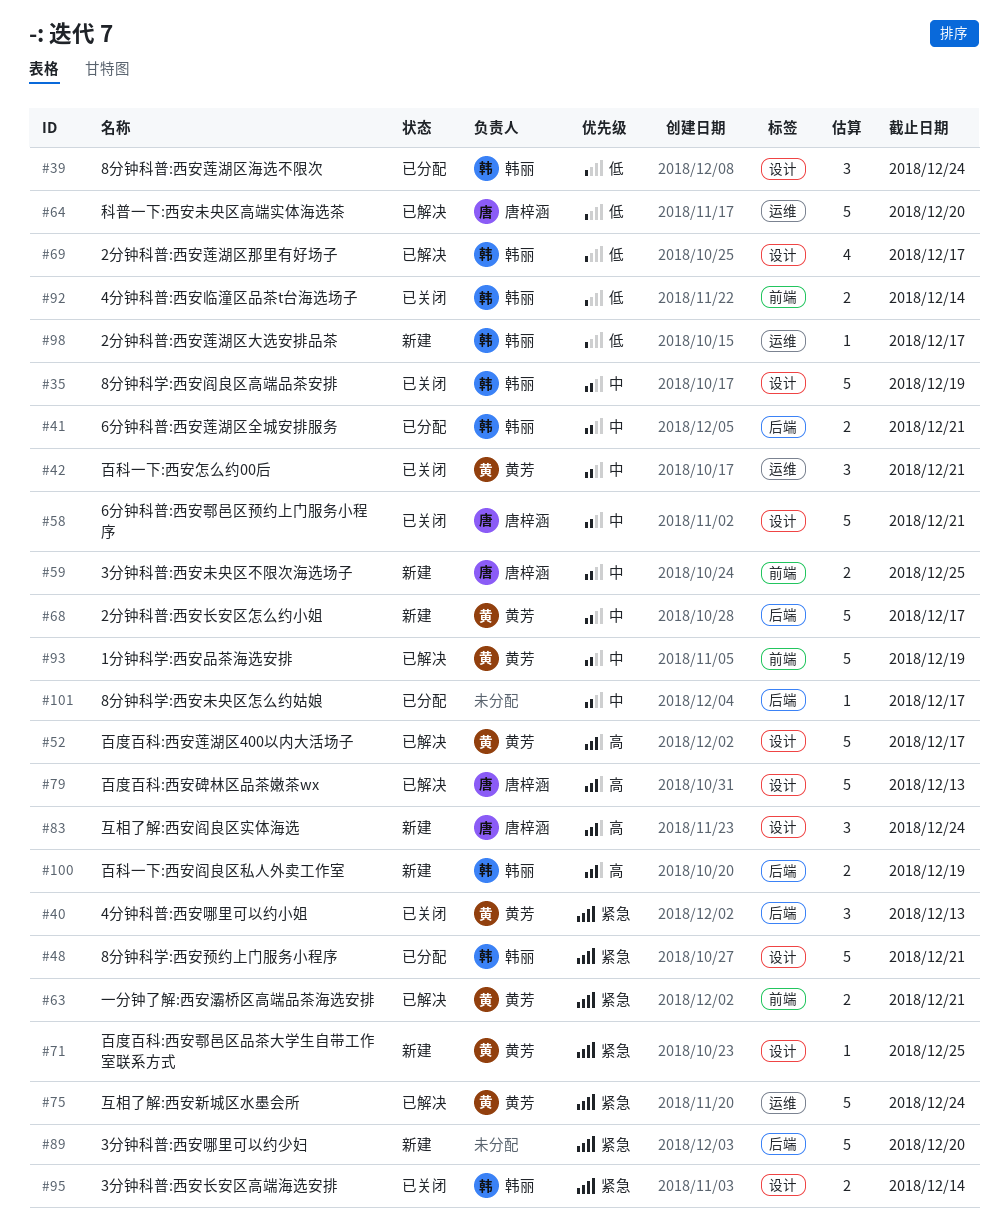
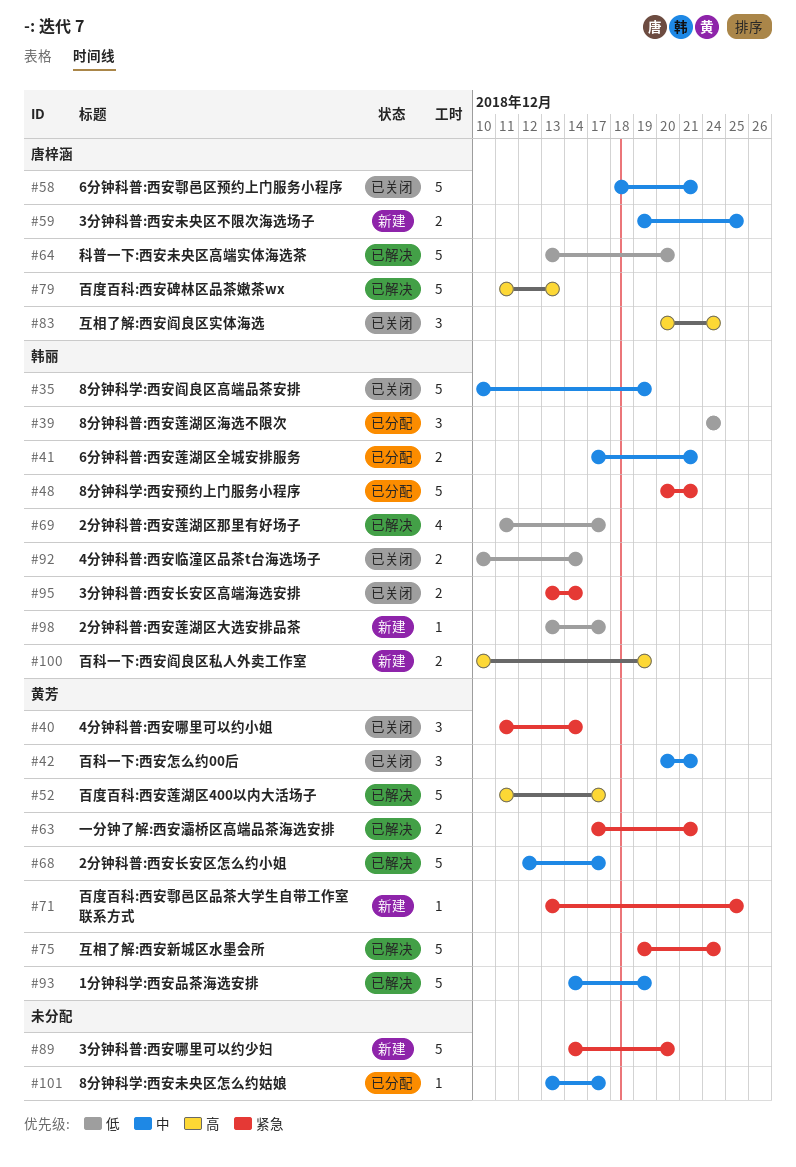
#40, due: Dec 13 -> Dec 14
#68, status: 新建 -> 已解决
#83, status: 新建 -> 已关闭

